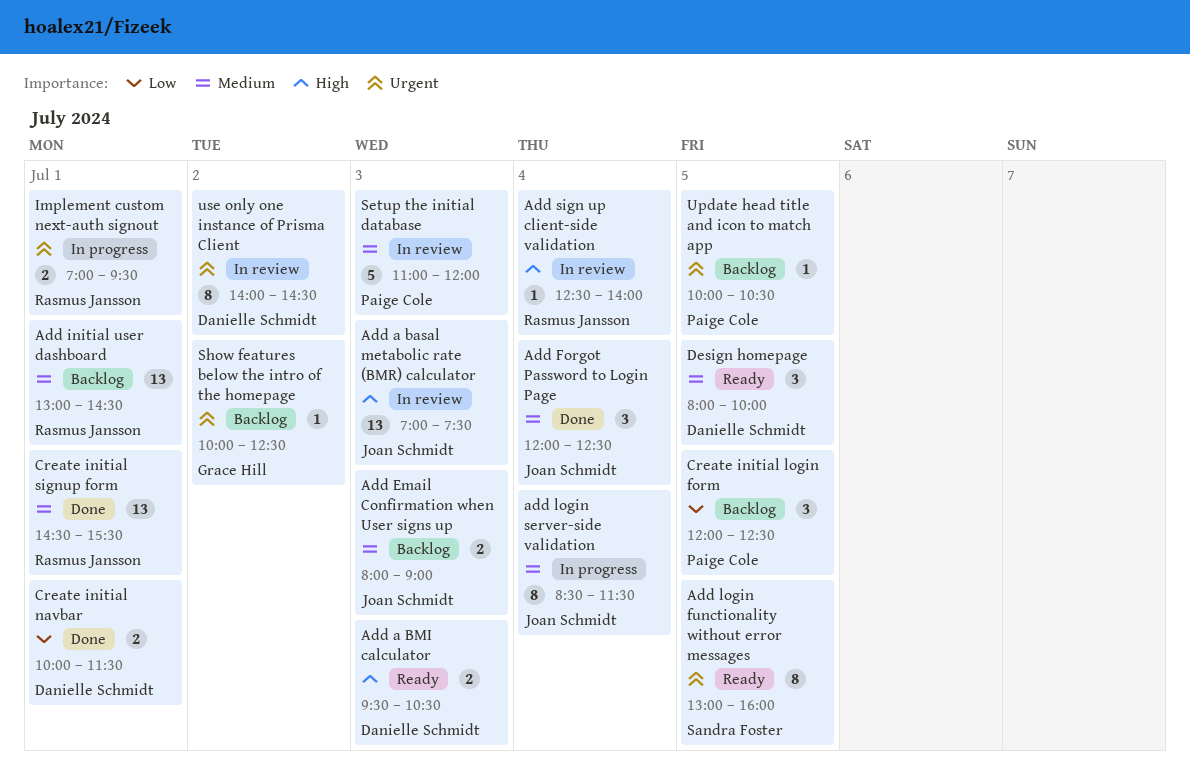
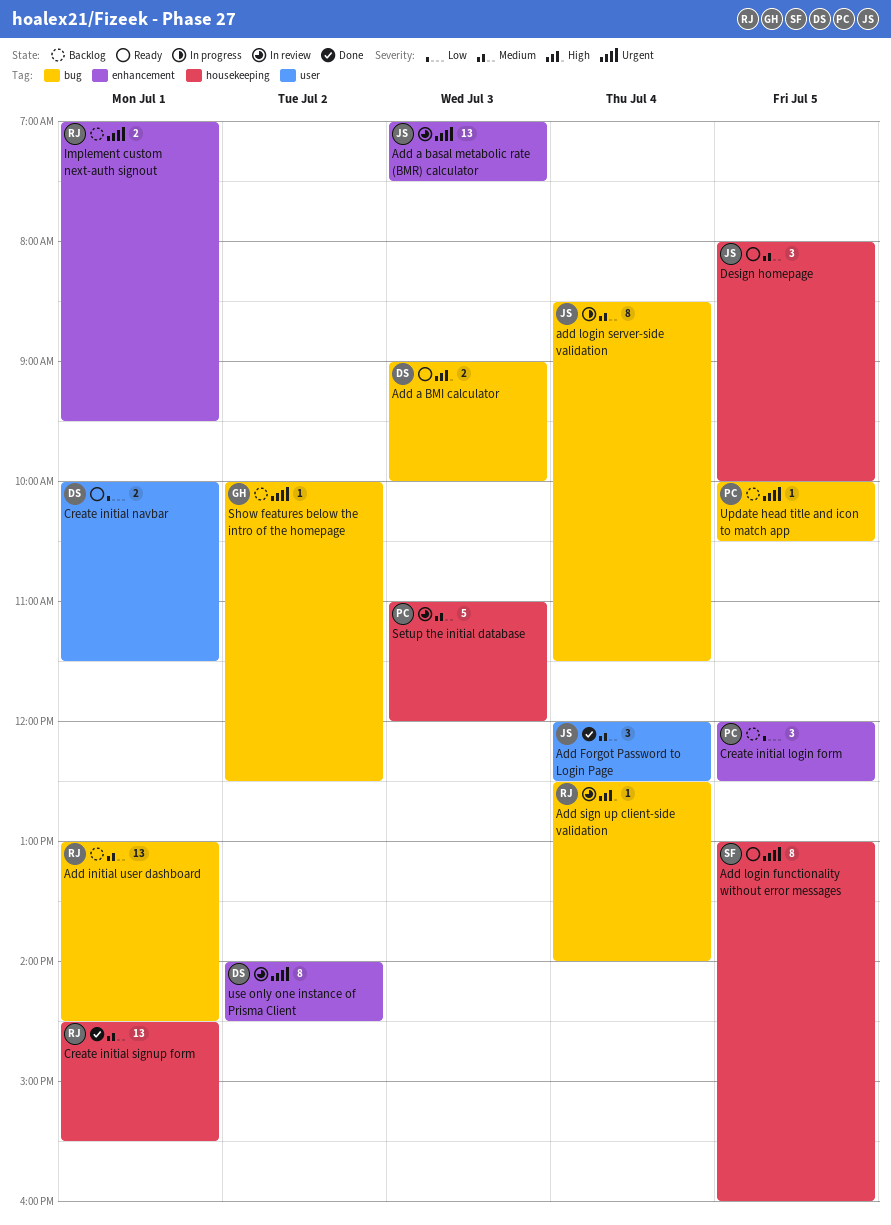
Add a basal metabolic rate (BMR) calculator, priority: High -> Urgent
Add a BMI calculator, begins: 09:30 -> 09:00
Add a BMI calculator, ends: 10:30 -> 10:00
Add Email Confirmation when User signs up: present -> none
Create initial navbar, status: Done -> Ready
Design homepage, owner: Danielle Schmidt -> Joan Schmidt
Implement custom next-auth signout, status: In progress -> Backlog

